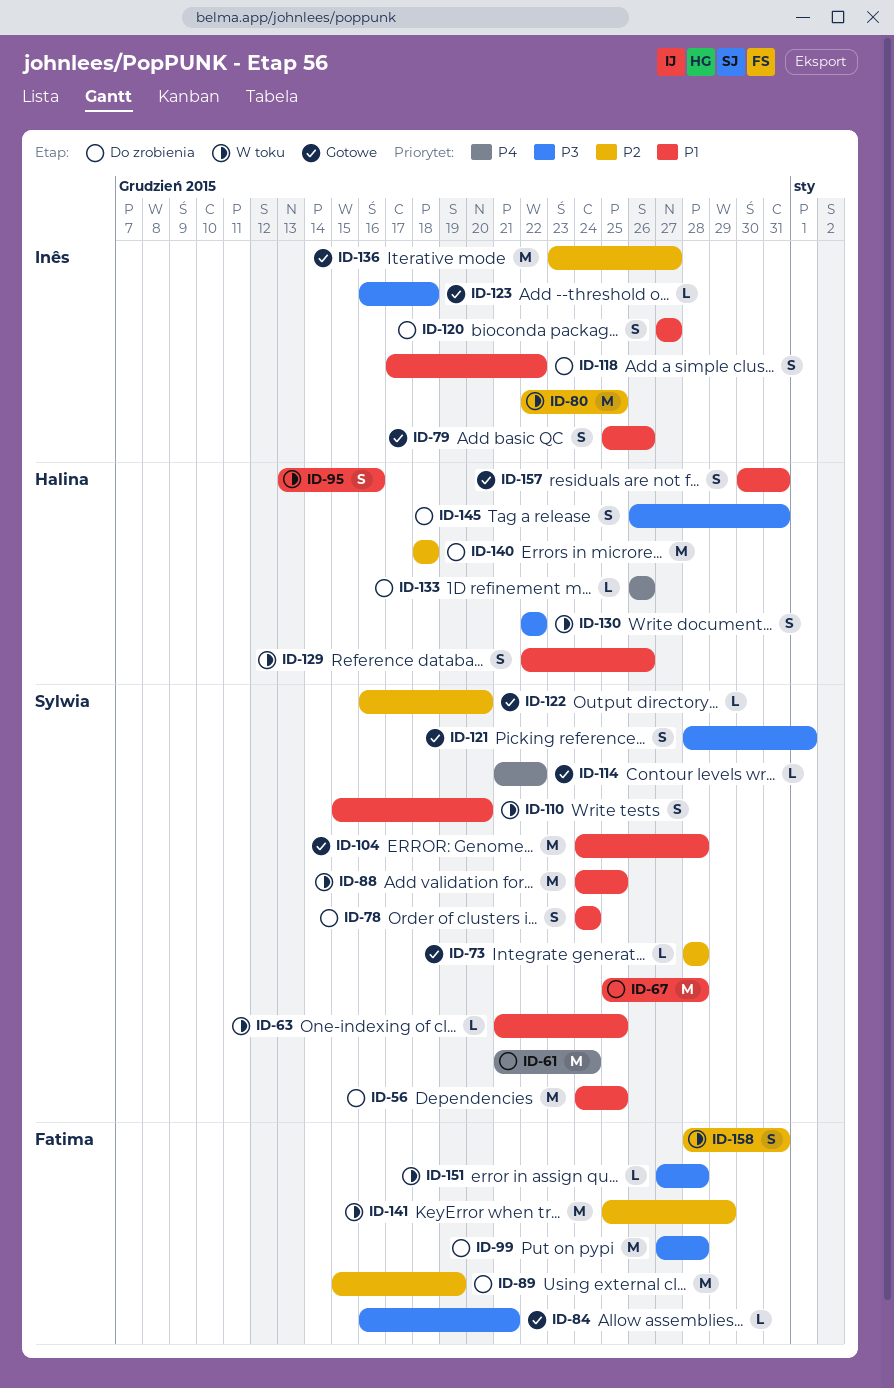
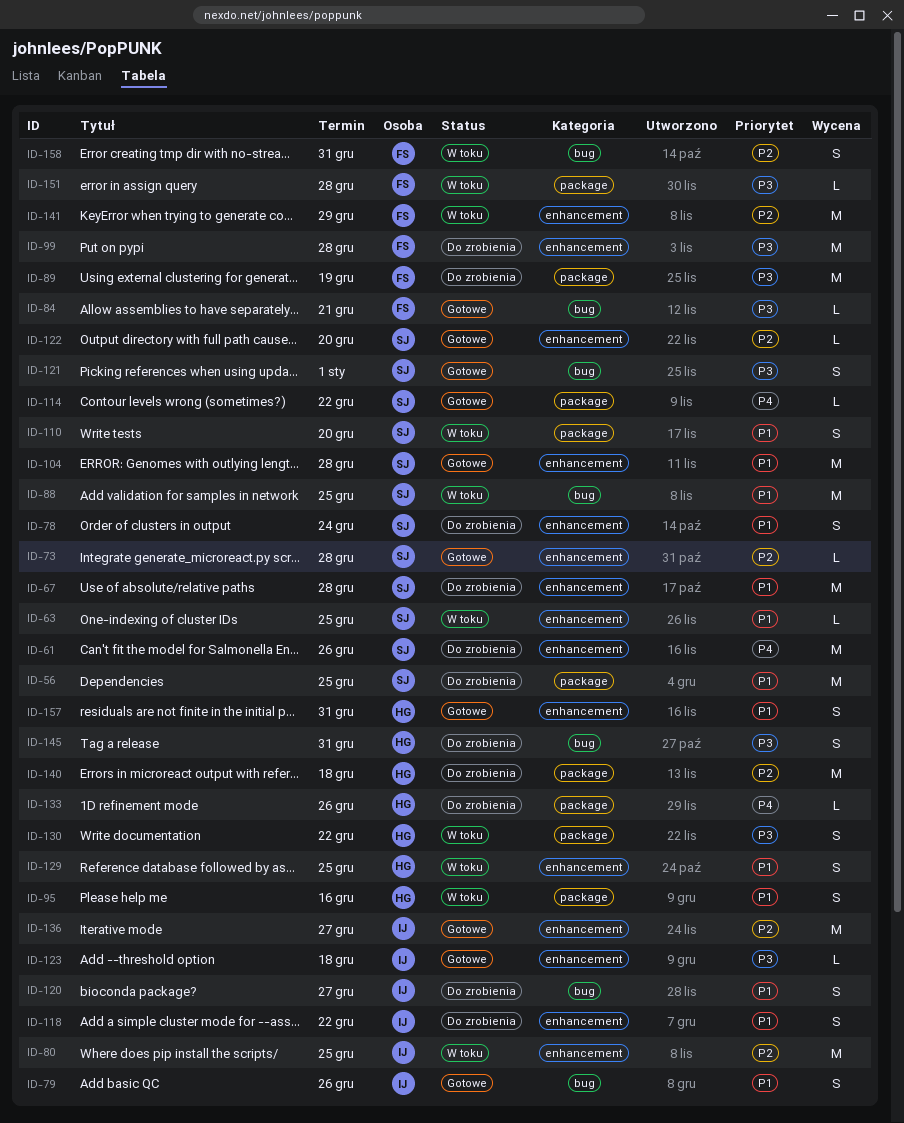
ID-61, due: Dec 24 -> Dec 26
ID-89, priority: P2 -> P3
ID-129, due: Dec 26 -> Dec 25

